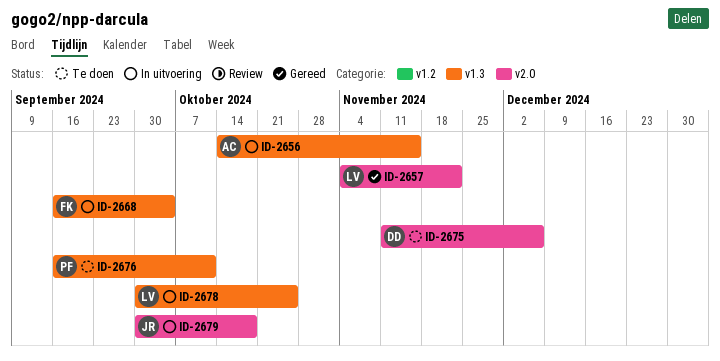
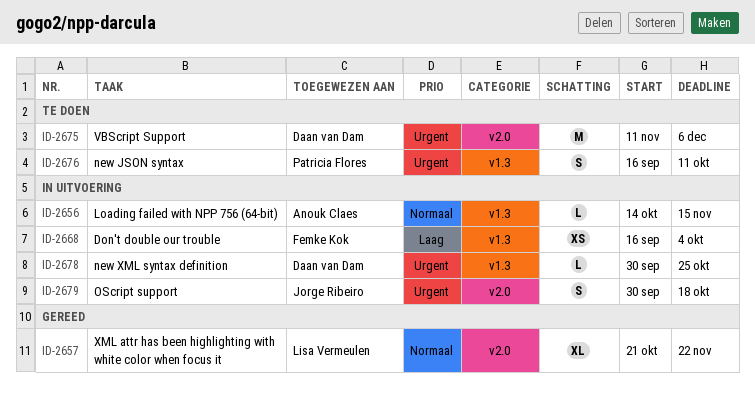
ID-2657, start: Nov 4 -> Oct 21
ID-2678, owner: Lisa Vermeulen -> Daan van Dam

